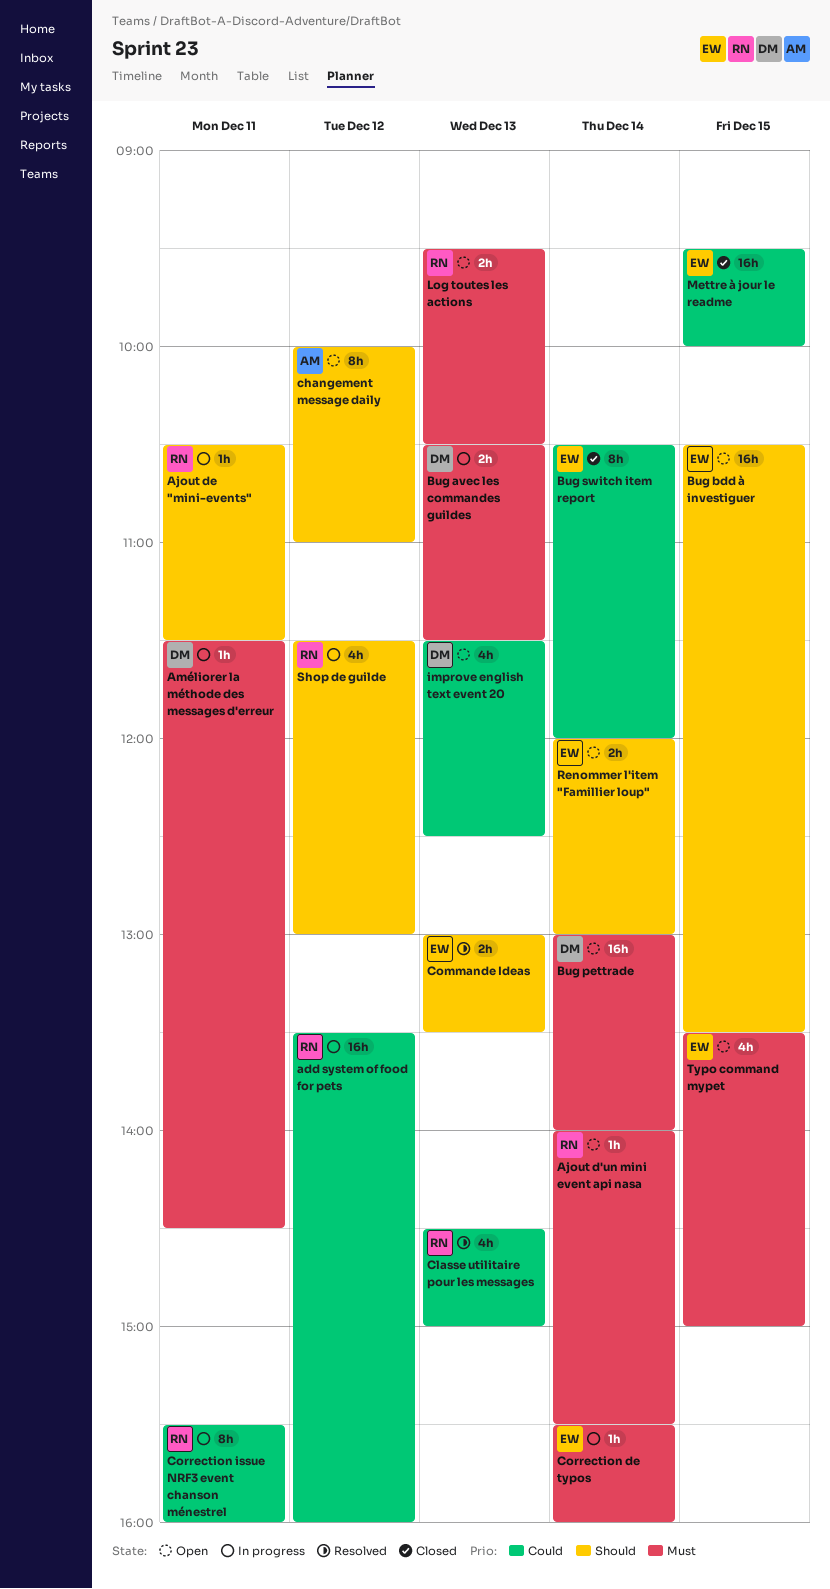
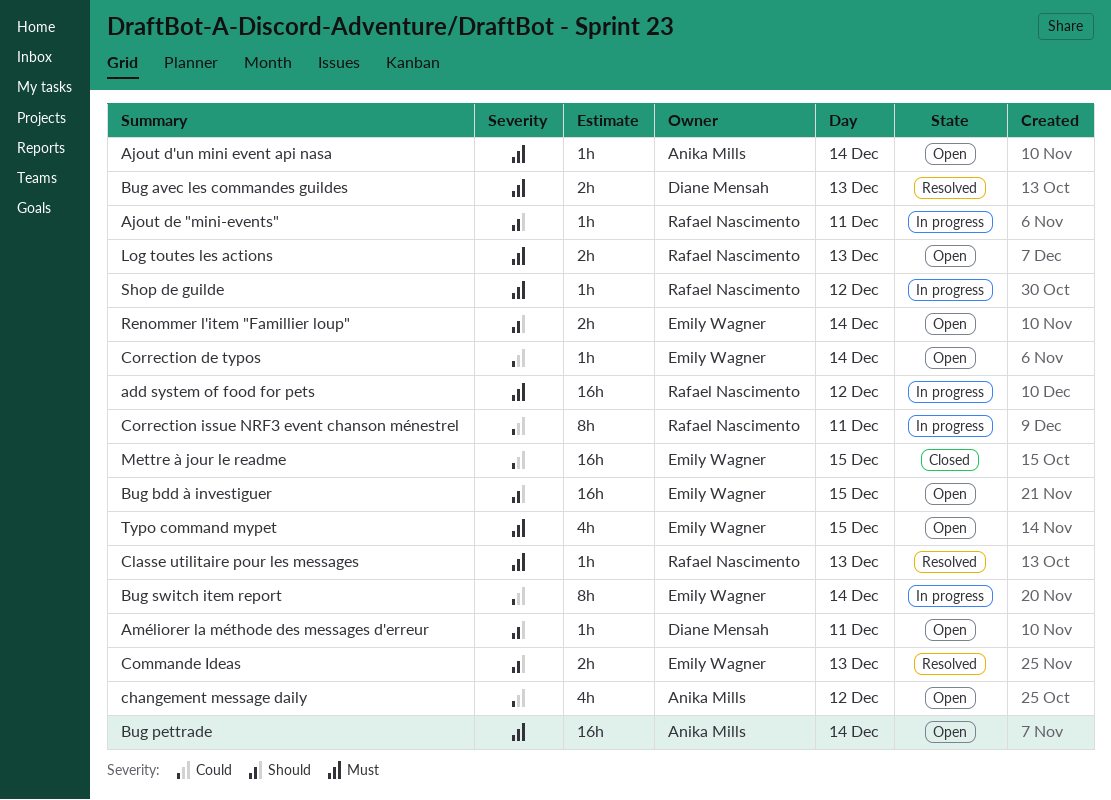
add system of food for pets, priority: Could -> Must
Ajout d'un mini event api nasa, owner: Rafael Nascimento -> Anika Mills
Améliorer la méthode des messages d'erreur, status: In progress -> Open
Améliorer la méthode des messages d'erreur, priority: Must -> Should
Bug avec les commandes guildes, status: In progress -> Resolved
Bug pettrade, owner: Diane Mensah -> Anika Mills
Bug switch item report, status: Closed -> In progress
changement message daily, priority: Should -> Could
changement message daily, estimate: 8h -> 4h
Classe utilitaire pour les messages, priority: Could -> Must
Classe utilitaire pour les messages, estimate: 4h -> 1h
Correction de typos, status: In progress -> Open
Correction de typos, priority: Must -> Could
improve english text event 20: present -> none
Shop de guilde, priority: Should -> Must
Shop de guilde, estimate: 4h -> 1h

